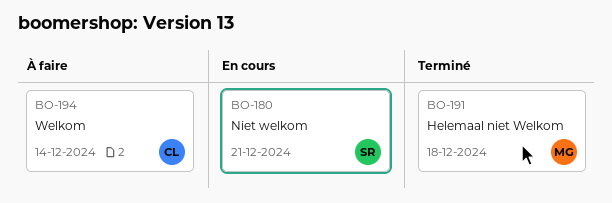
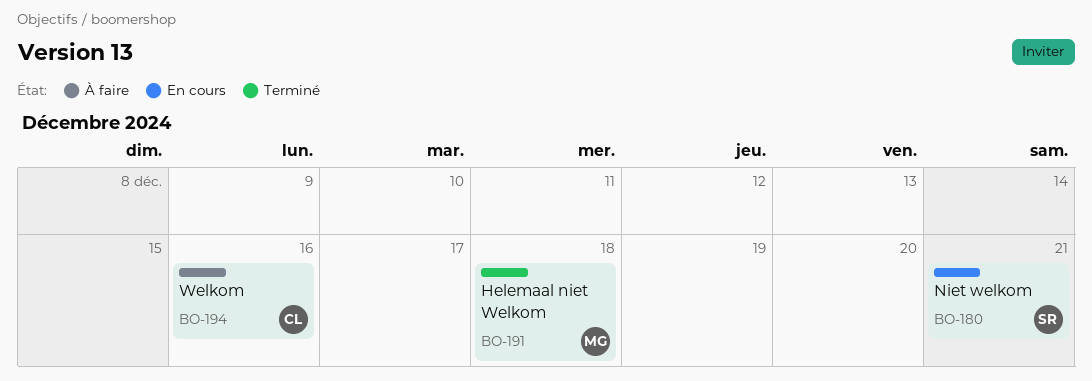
BO-194, due: Dec 14 -> Dec 16

